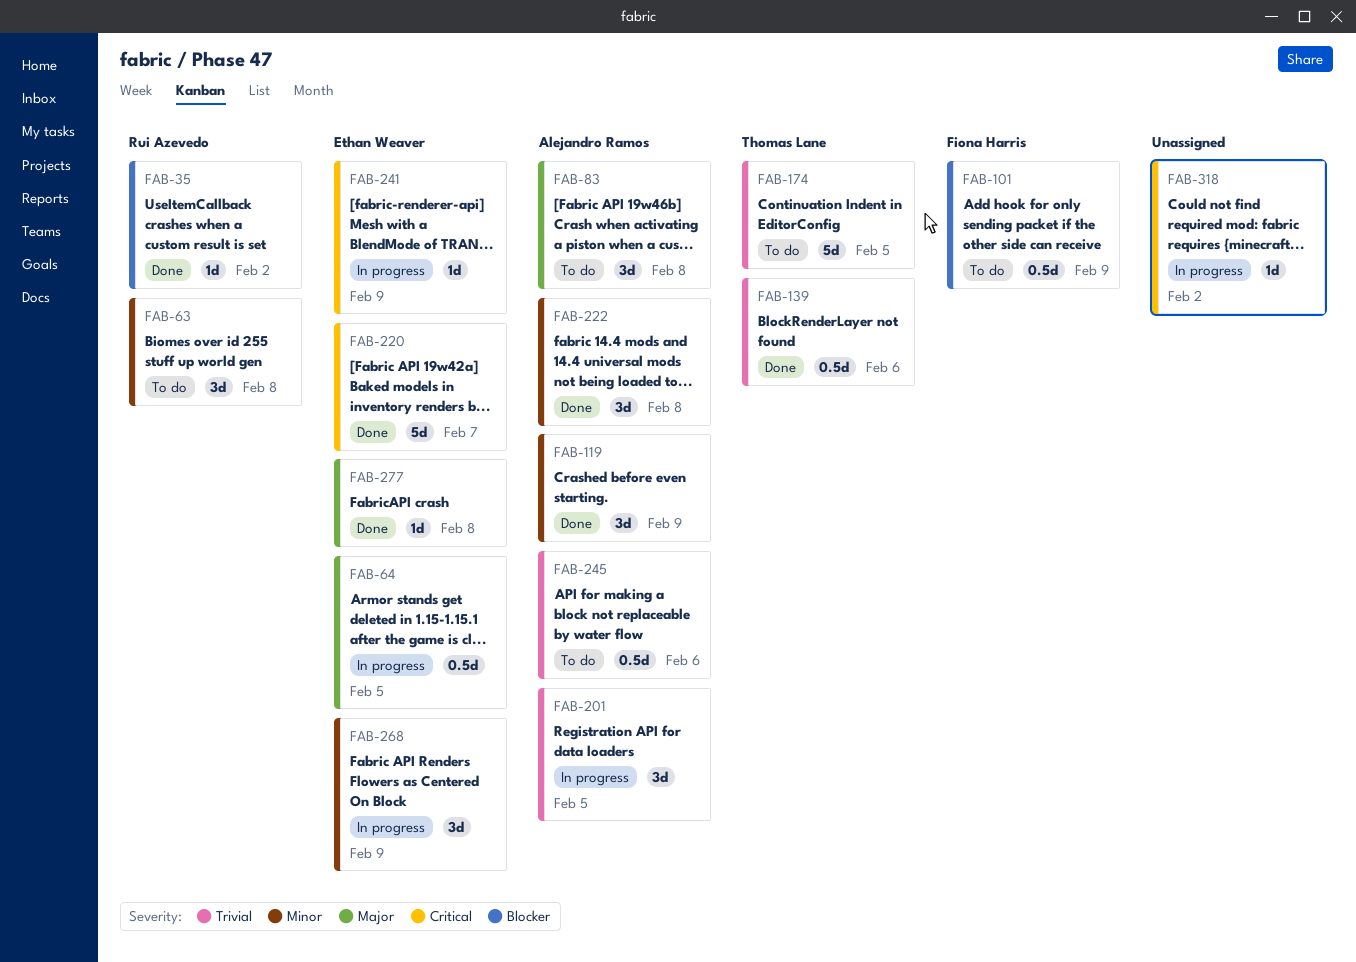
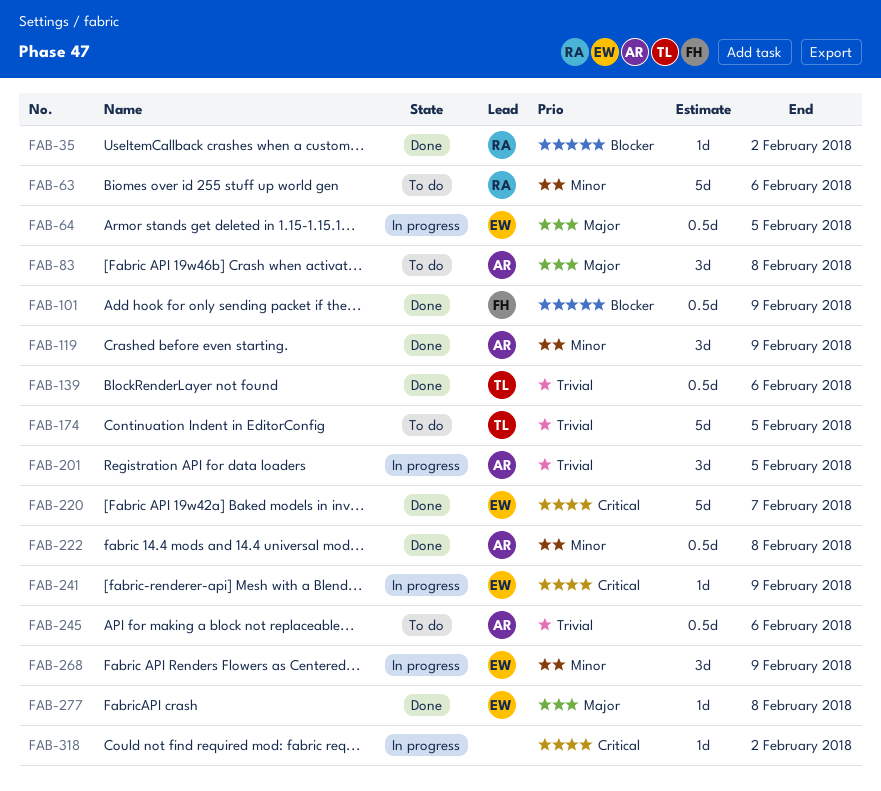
FAB-63, estimate: 3d -> 5d
FAB-63, due: Feb 8 -> Feb 6
FAB-101, status: To do -> Done
FAB-222, estimate: 3d -> 0.5d

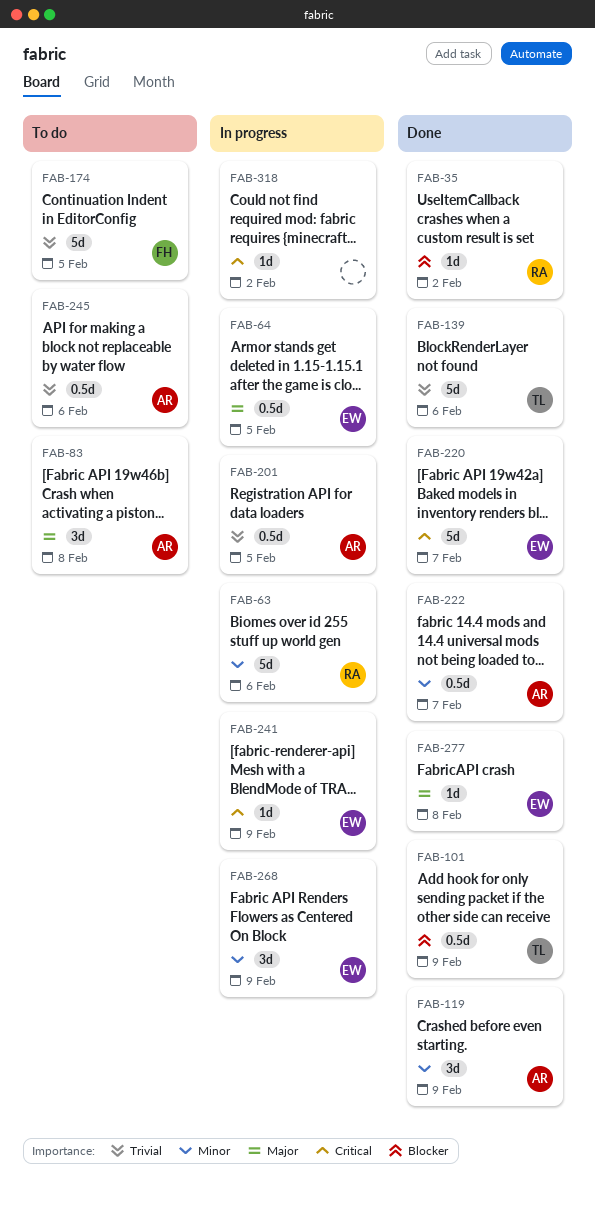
FAB-63, status: To do -> In progress
FAB-101, owner: FH -> TL
FAB-139, estimate: 0.5d -> 5d
FAB-174, owner: TL -> FH
FAB-201, estimate: 3d -> 0.5d
FAB-222, due: Feb 8 -> Feb 7

